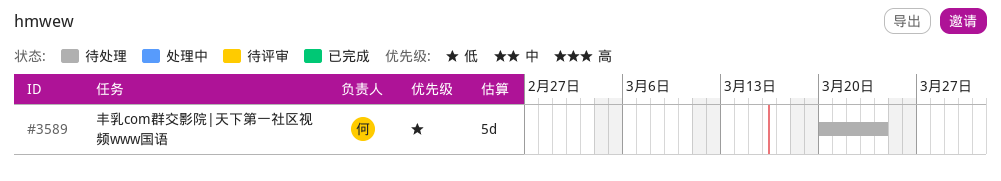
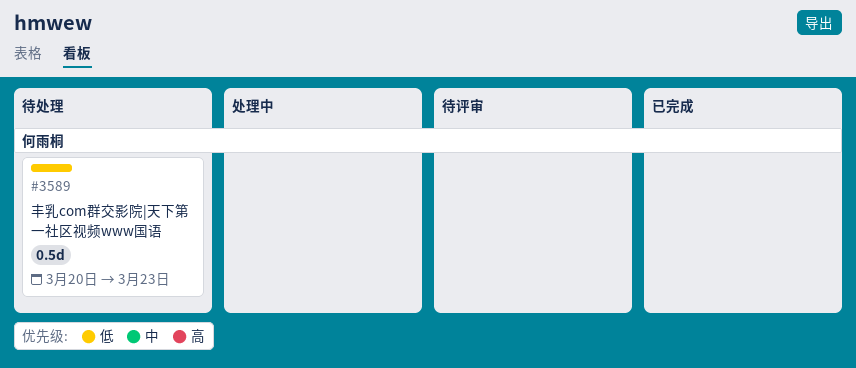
#3589, estimate: 5d -> 0.5d
#3589, due: Mar 24 -> Mar 23

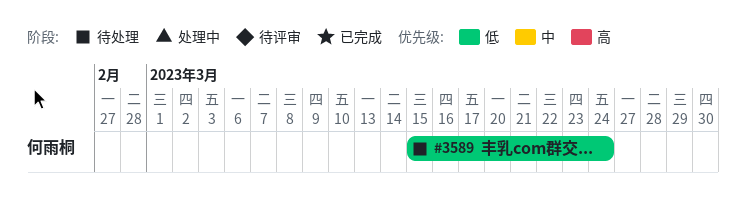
#3589, start: Mar 20 -> Mar 15
#3589, due: Mar 23 -> Mar 24

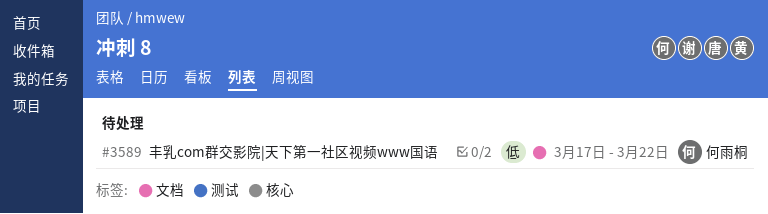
#3589, start: Mar 15 -> Mar 17
#3589, due: Mar 24 -> Mar 22

